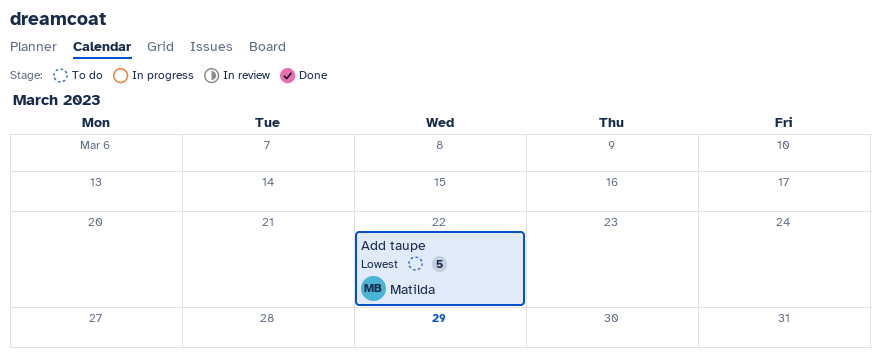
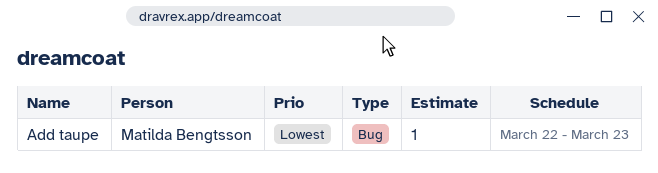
Add taupe, estimate: 5 -> 1
Add taupe, due: Mar 22 -> Mar 23

